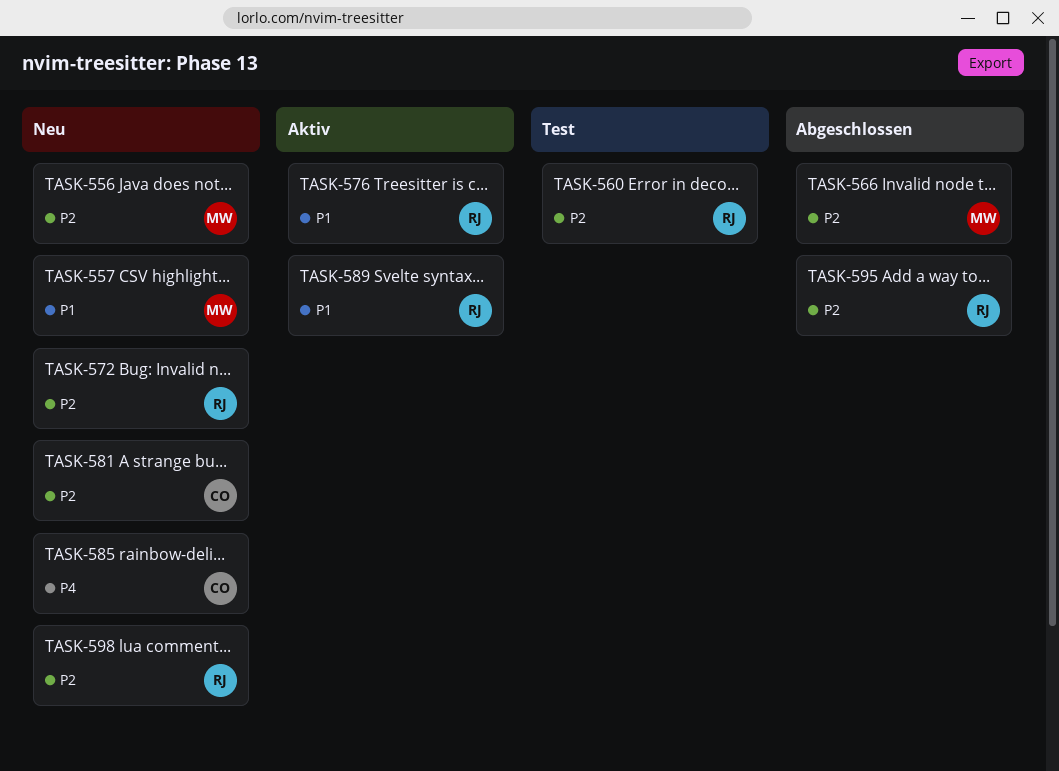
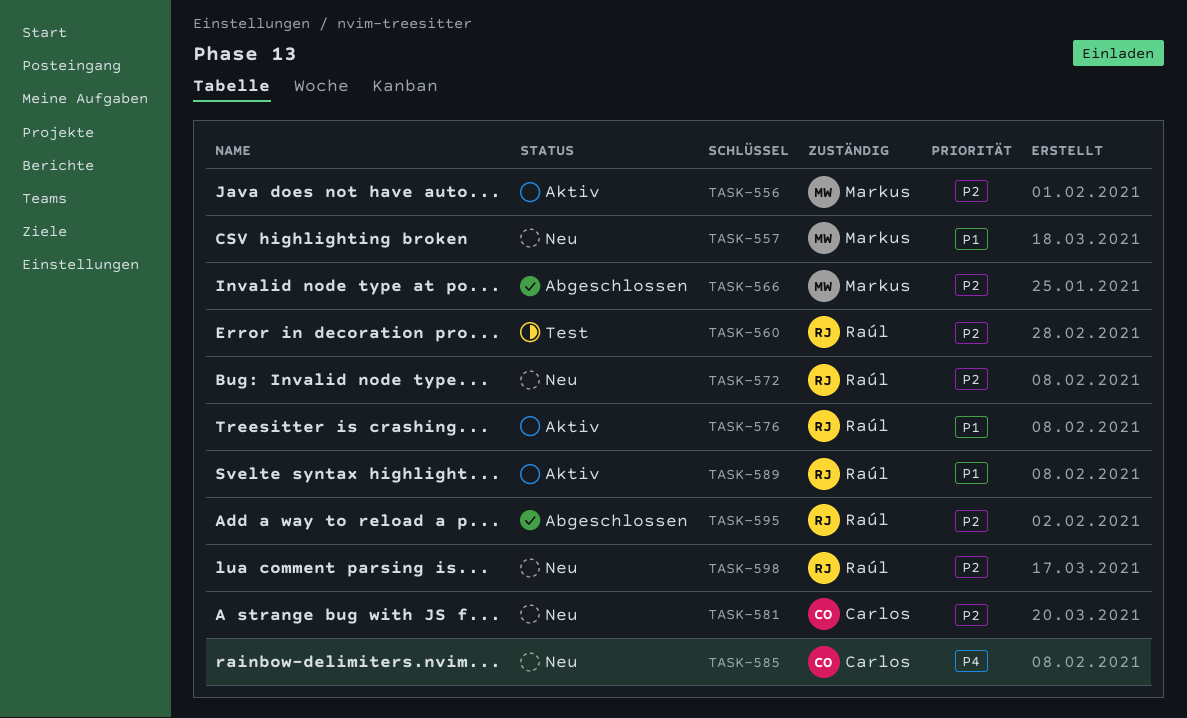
TASK-556, status: Neu -> Aktiv

